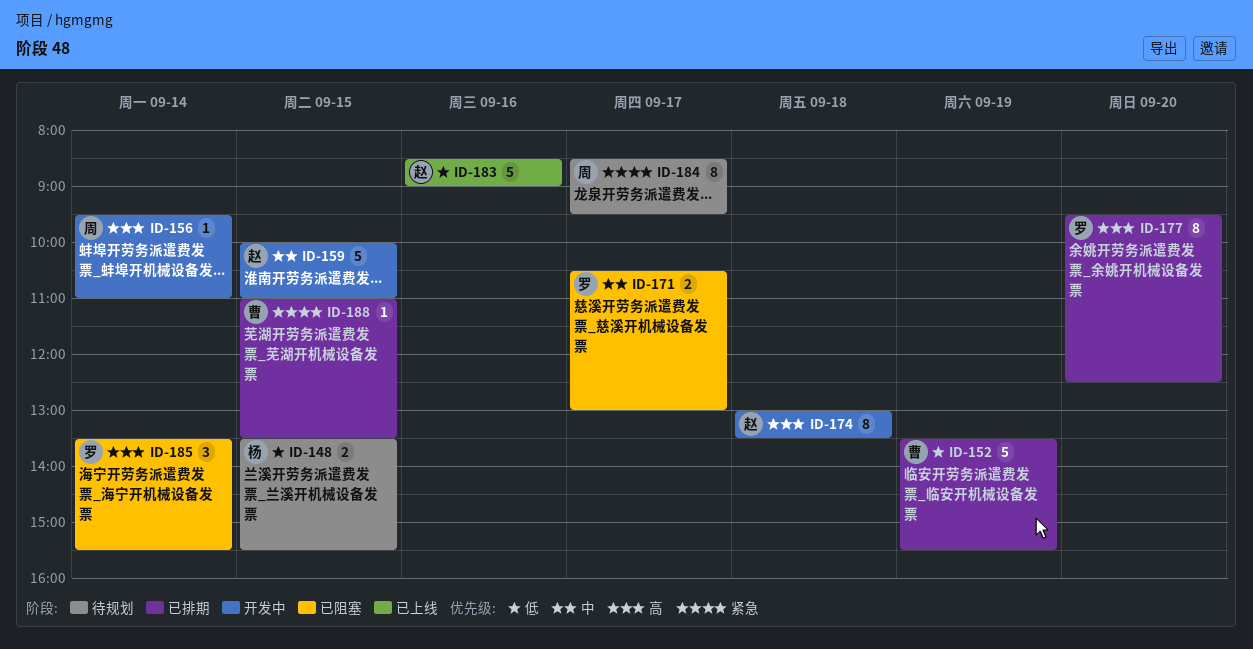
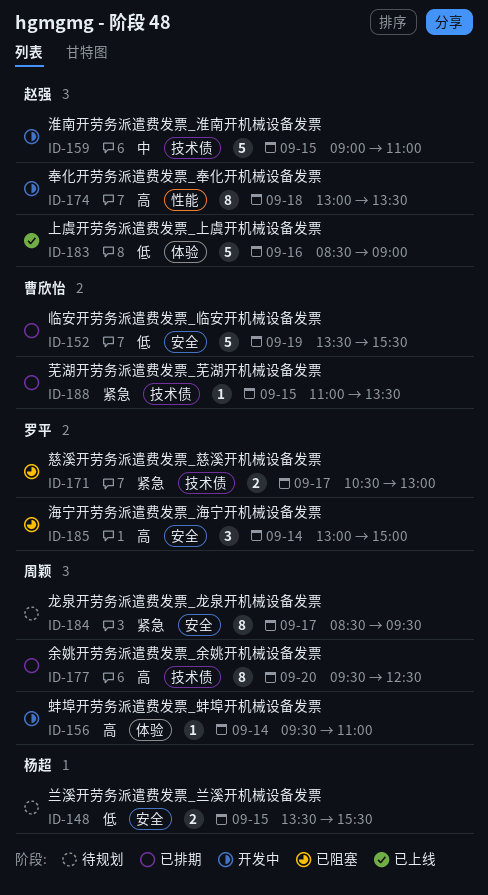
ID-159, begins: 10:00 -> 09:00
ID-171, priority: 中 -> 紧急
ID-177, owner: 罗平 -> 周颖
ID-185, begins: 13:30 -> 13:00
ID-185, ends: 15:30 -> 15:00

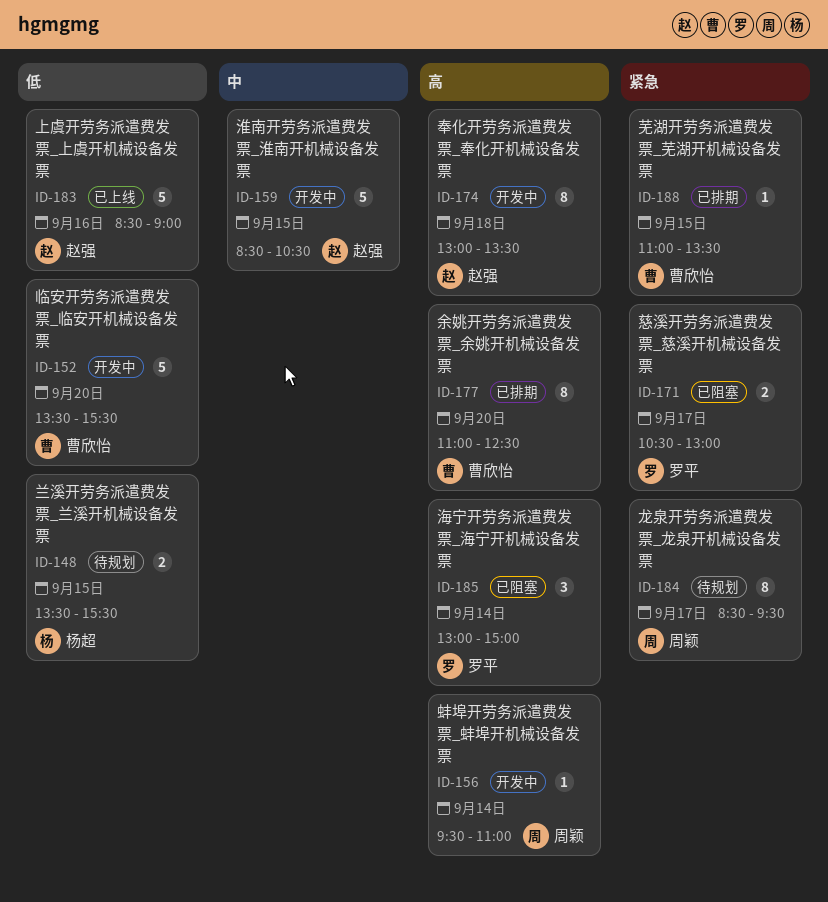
ID-152, status: 已排期 -> 开发中
ID-152, day: Sep 19 -> Sep 20
ID-159, begins: 09:00 -> 08:30
ID-159, ends: 11:00 -> 10:30
ID-177, owner: 周颖 -> 曹欣怡
ID-177, begins: 09:30 -> 11:00

